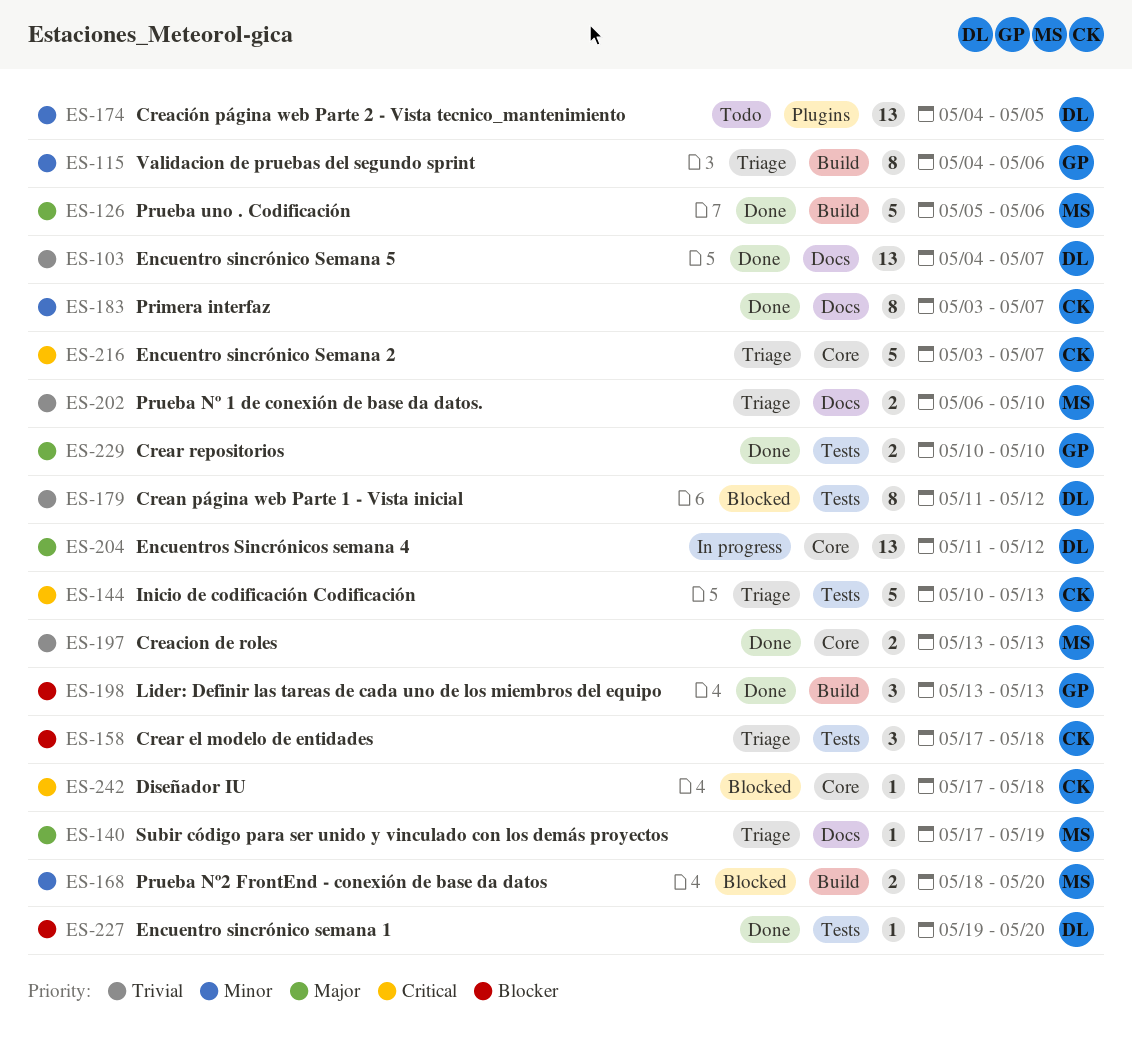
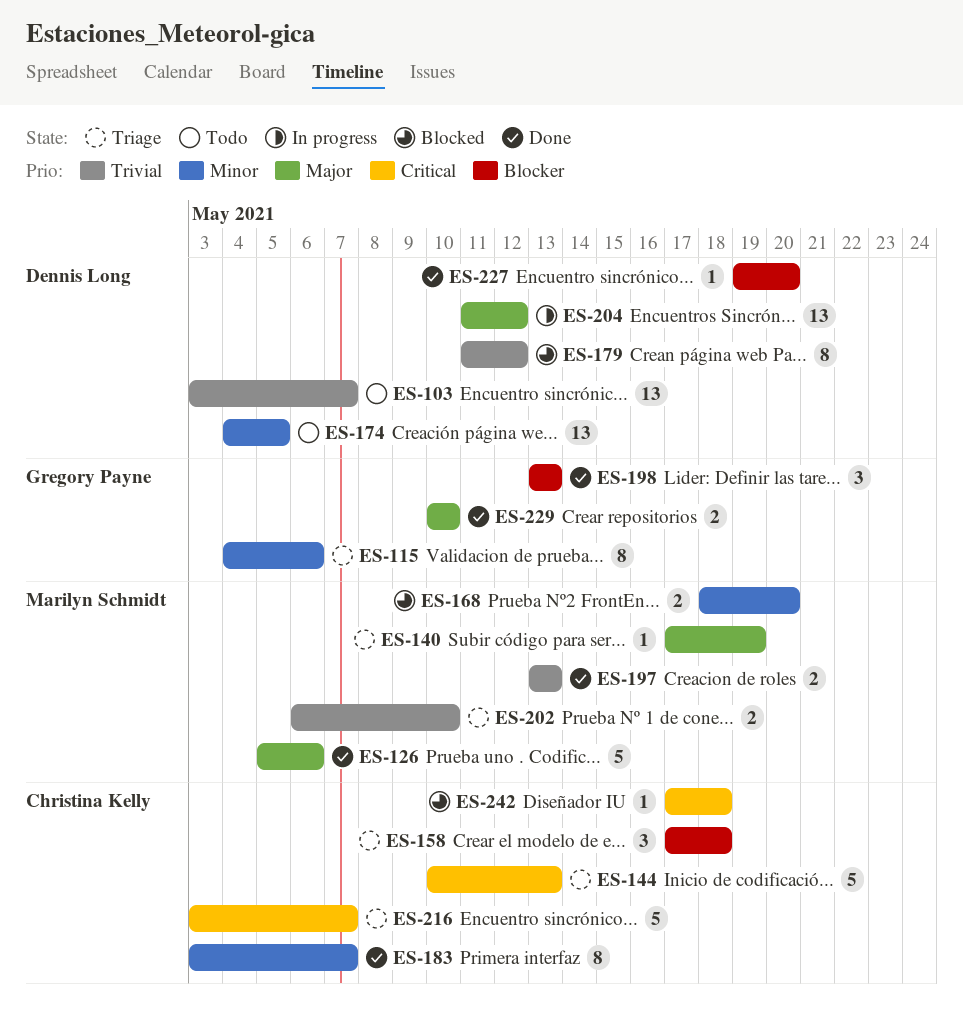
ES-103, status: Done -> Todo
ES-103, start: May 4 -> May 3

